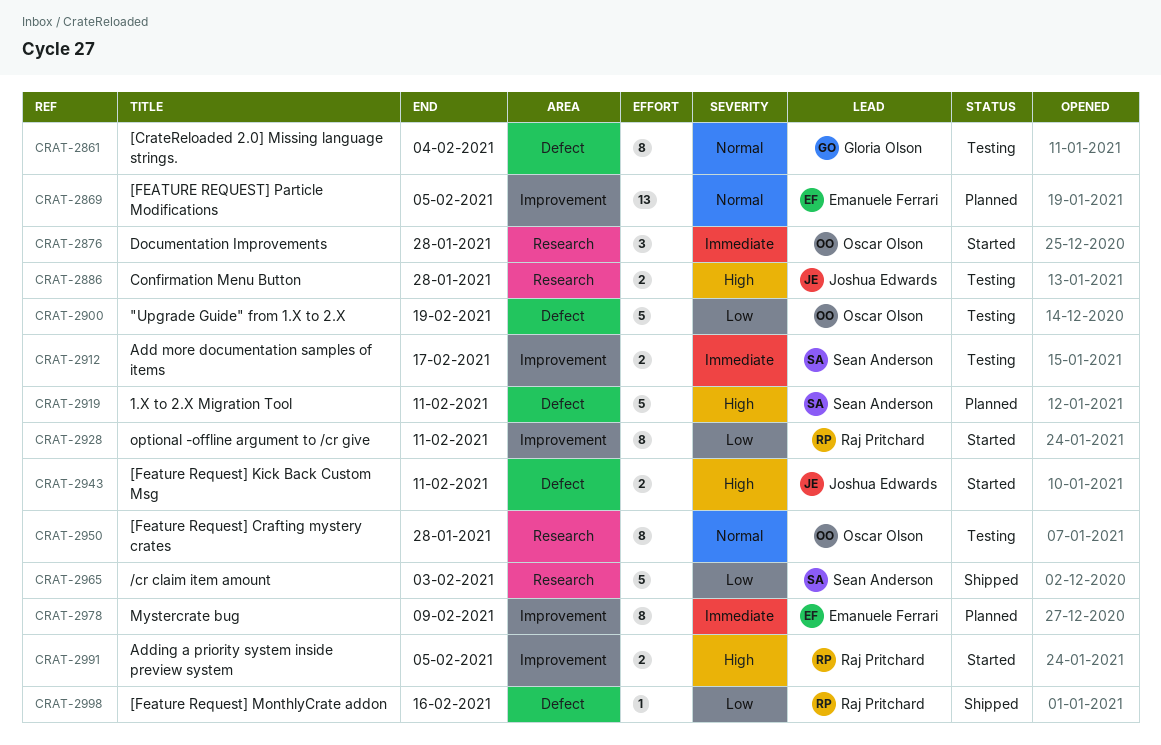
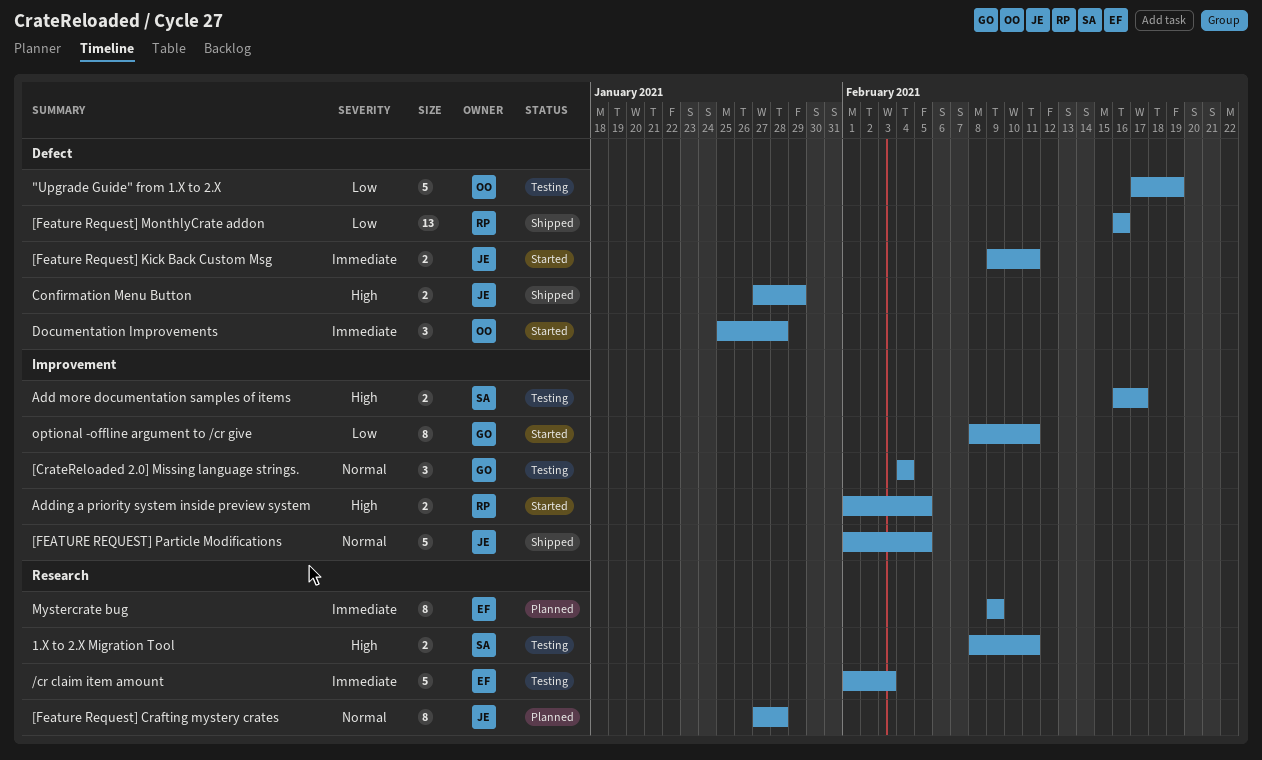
/cr claim item amount, status: Shipped -> Testing
/cr claim item amount, owner: Sean Anderson -> Emanuele Ferrari
/cr claim item amount, priority: Low -> Immediate
1.X to 2.X Migration Tool, status: Planned -> Testing
1.X to 2.X Migration Tool, label: Defect -> Research
1.X to 2.X Migration Tool, estimate: 5 -> 2
[CrateReloaded 2.0] Missing language strings., label: Defect -> Improvement
[CrateReloaded 2.0] Missing language strings., estimate: 8 -> 3
[Feature Request] Crafting mystery crates, status: Testing -> Planned
[Feature Request] Crafting mystery crates, owner: Oscar Olson -> Joshua Edwards
[Feature Request] Kick Back Custom Msg, priority: High -> Immediate
[Feature Request] MonthlyCrate addon, estimate: 1 -> 13
[FEATURE REQUEST] Particle Modifications, status: Planned -> Shipped
[FEATURE REQUEST] Particle Modifications, owner: Emanuele Ferrari -> Joshua Edwards
[FEATURE REQUEST] Particle Modifications, estimate: 13 -> 5
Add more documentation samples of items, priority: Immediate -> High
Confirmation Menu Button, status: Testing -> Shipped
Confirmation Menu Button, label: Research -> Defect
Confirmation Menu Button, due: Jan 28 -> Jan 29
Documentation Improvements, label: Research -> Defect
Mystercrate bug, label: Improvement -> Research
optional -offline argument to /cr give, owner: Raj Pritchard -> Gloria Olson

